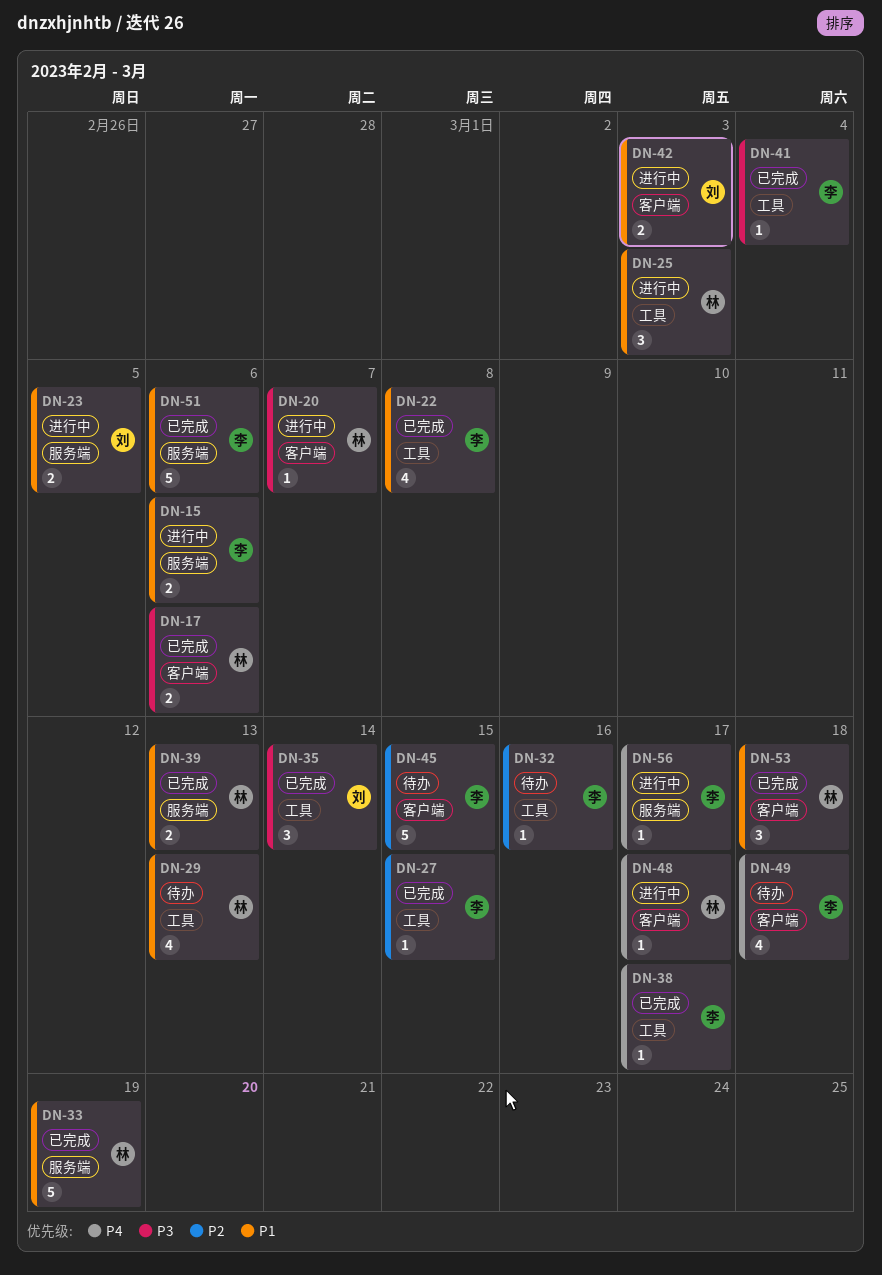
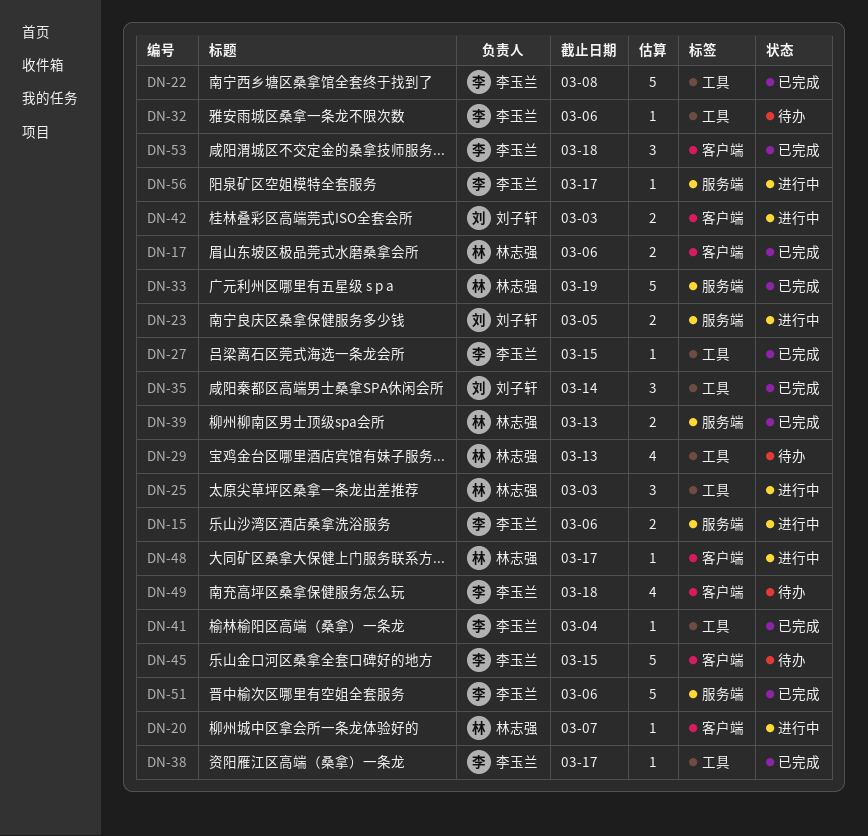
DN-22, estimate: 4 -> 5
DN-32, due: Mar 16 -> Mar 6
DN-53, owner: 林志强 -> 李玉兰

